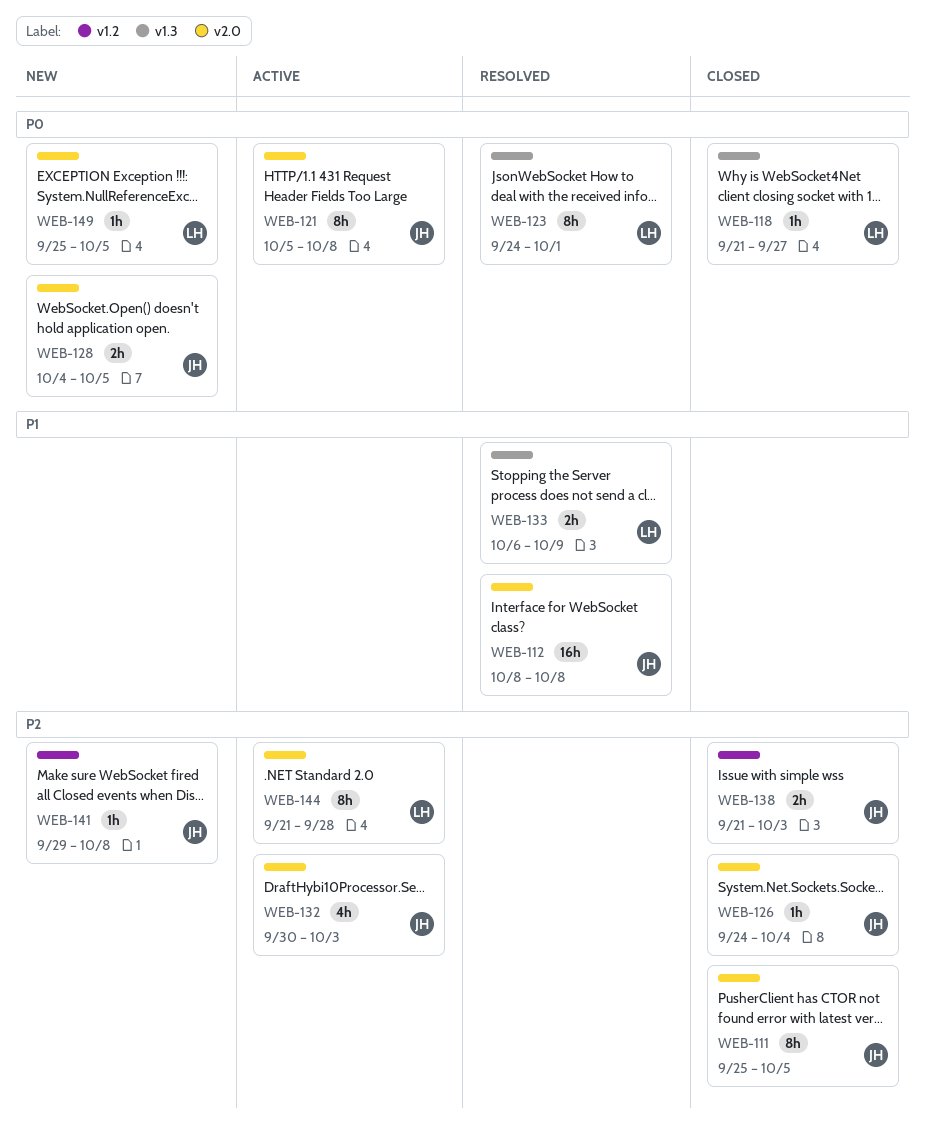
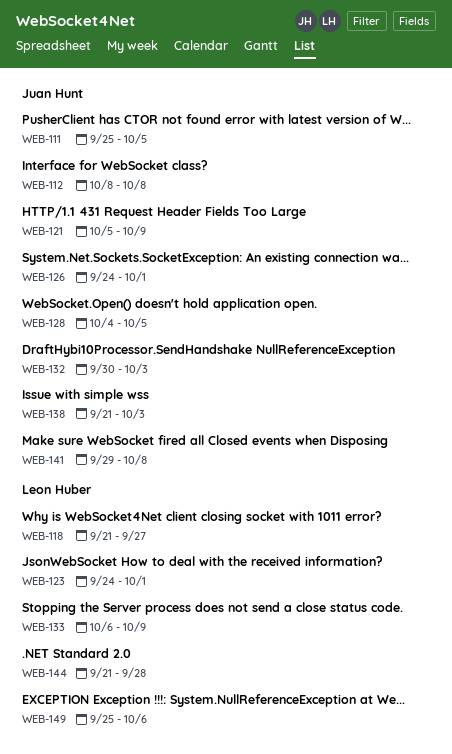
WEB-121, due: Oct 8 -> Oct 9
WEB-126, due: Oct 4 -> Oct 1
WEB-149, due: Oct 5 -> Oct 6

